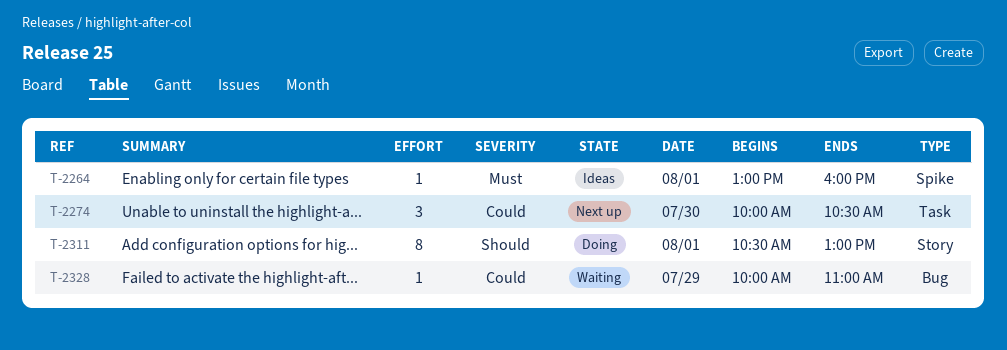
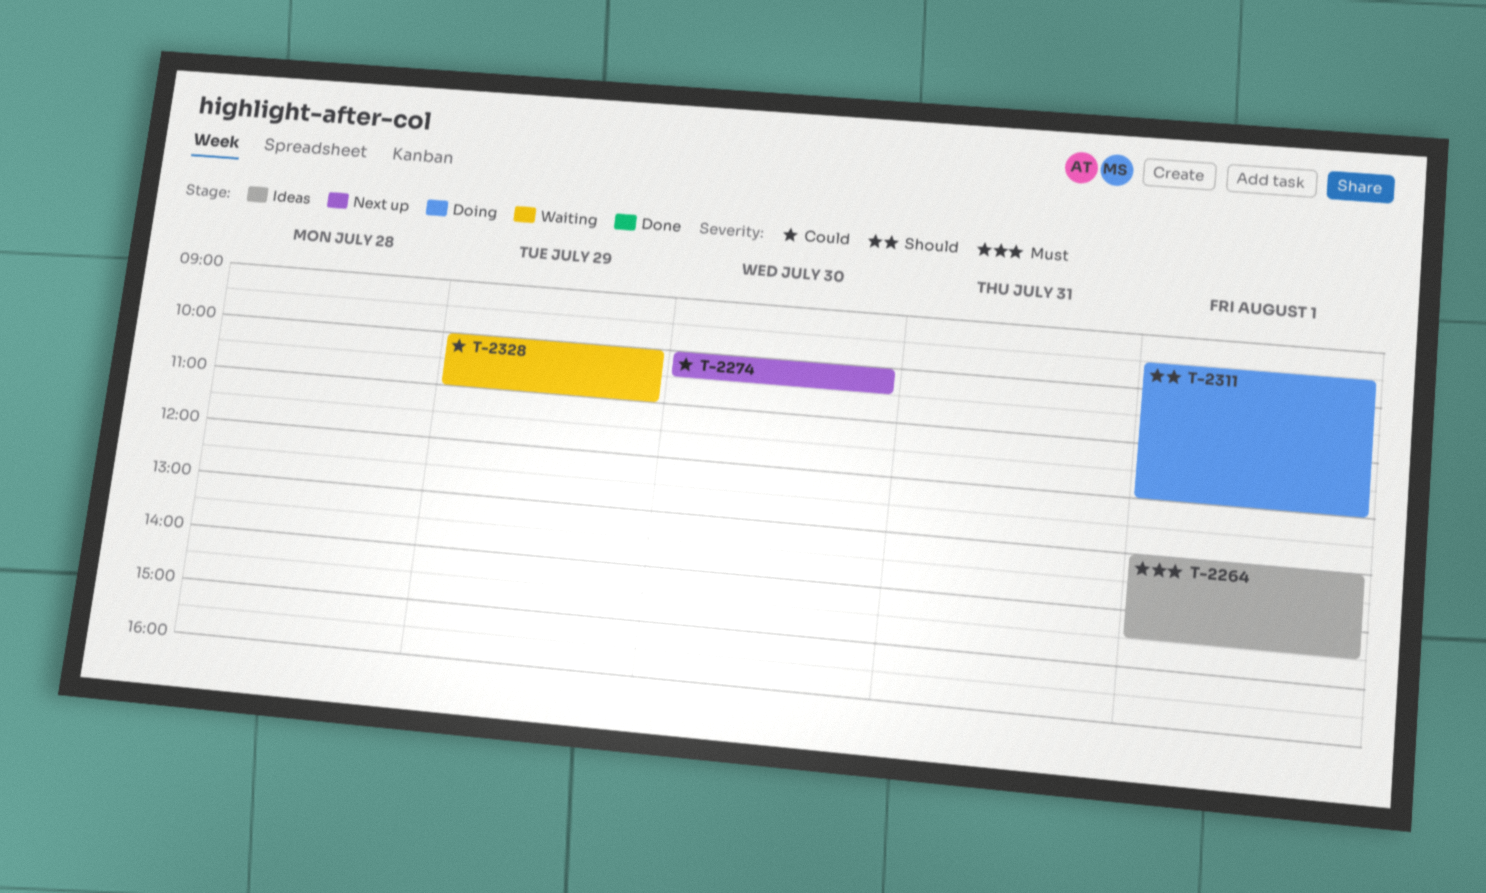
T-2264, ends: 16:00 -> 14:30
T-2311, begins: 10:30 -> 09:30
T-2311, ends: 13:00 -> 12:00

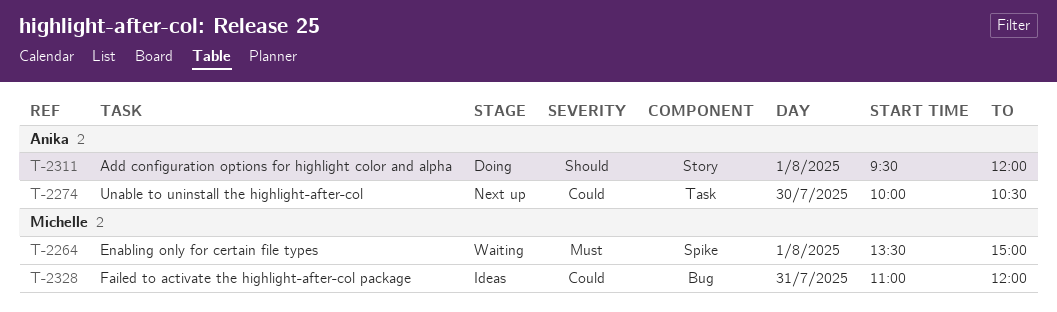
T-2264, status: Ideas -> Waiting
T-2264, begins: 13:00 -> 13:30
T-2264, ends: 14:30 -> 15:00
T-2328, status: Waiting -> Ideas
T-2328, day: Jul 29 -> Jul 31
T-2328, begins: 10:00 -> 11:00
T-2328, ends: 11:00 -> 12:00

